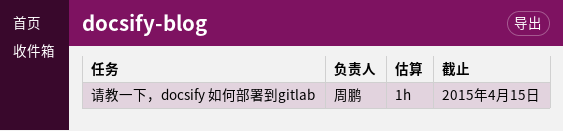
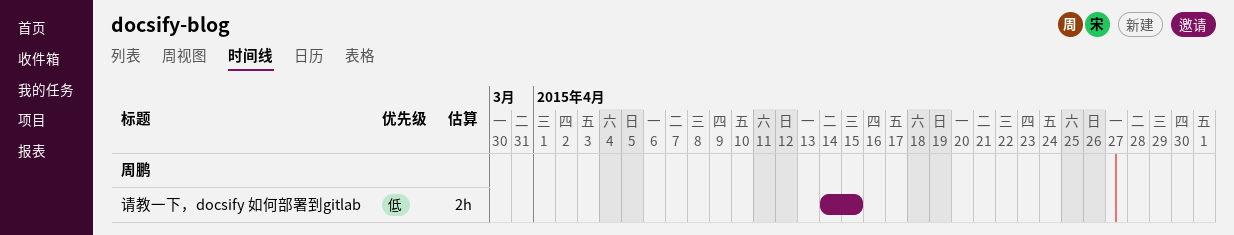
请教一下，docsify 如何部署到gitlab, estimate: 1h -> 2h

